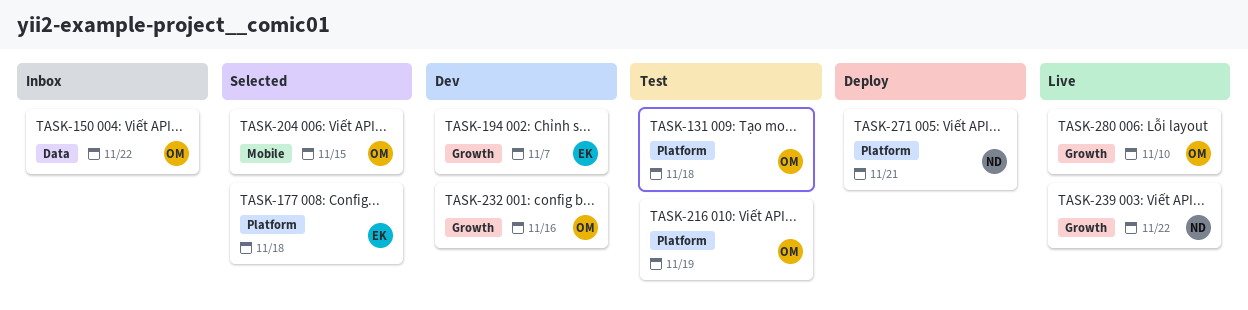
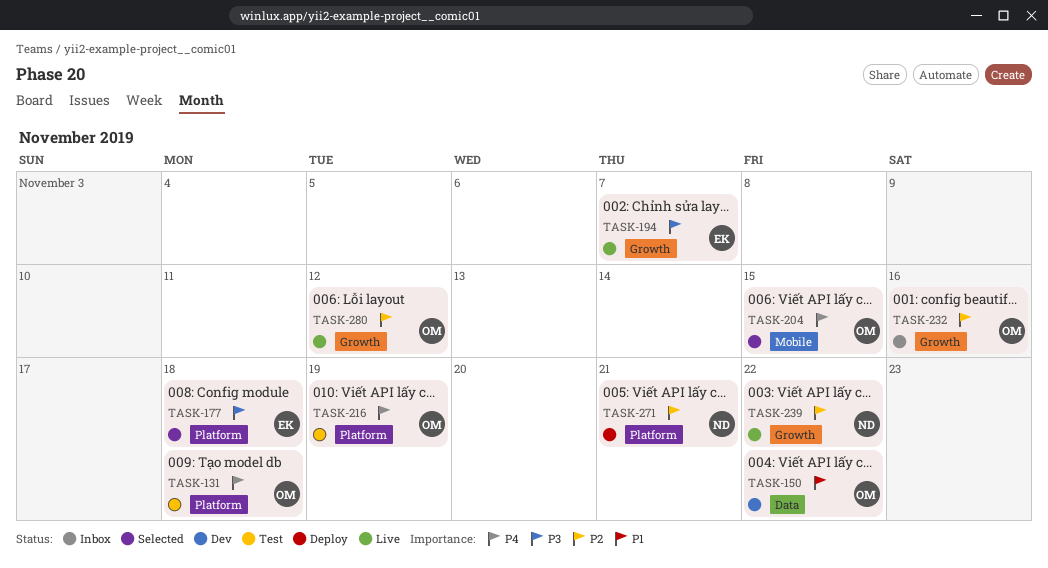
TASK-150, status: Inbox -> Dev
TASK-194, status: Dev -> Live
TASK-232, status: Dev -> Inbox
TASK-280, due: Nov 10 -> Nov 12

